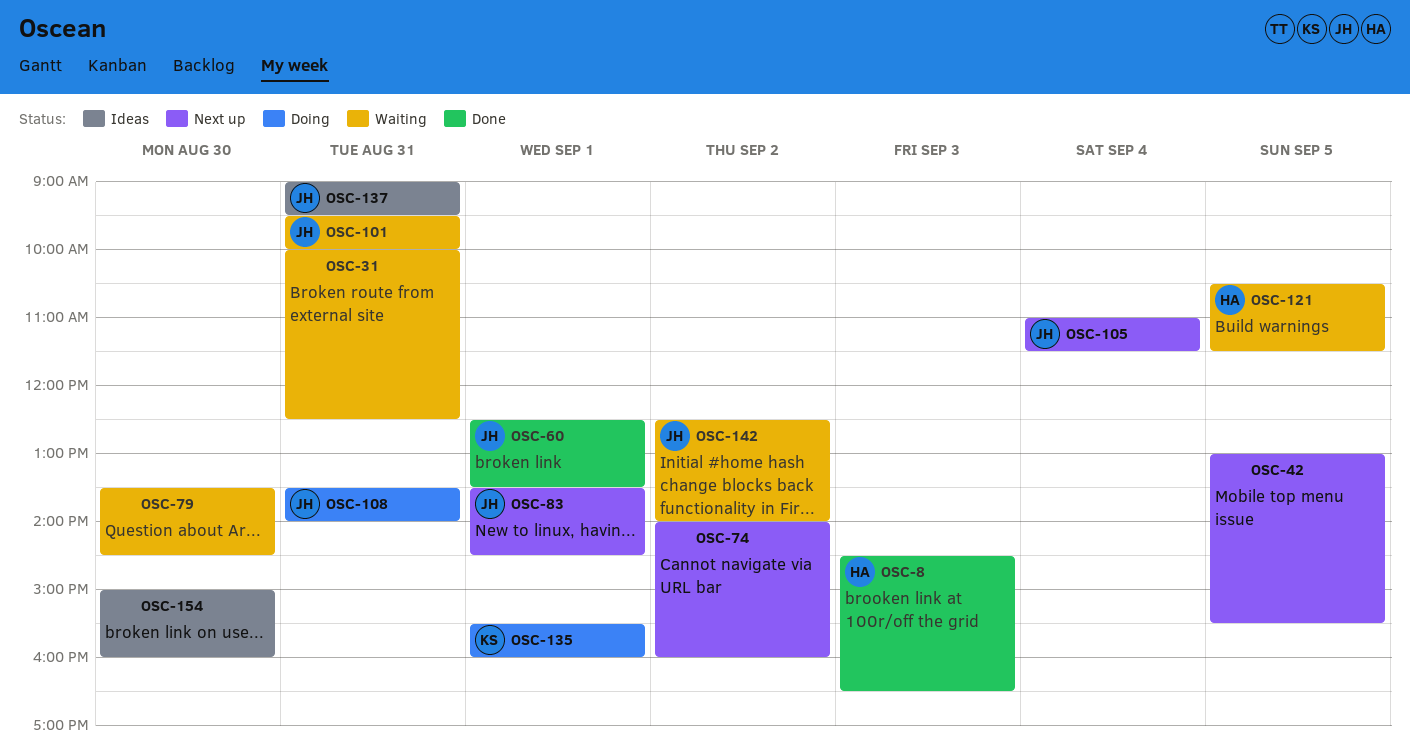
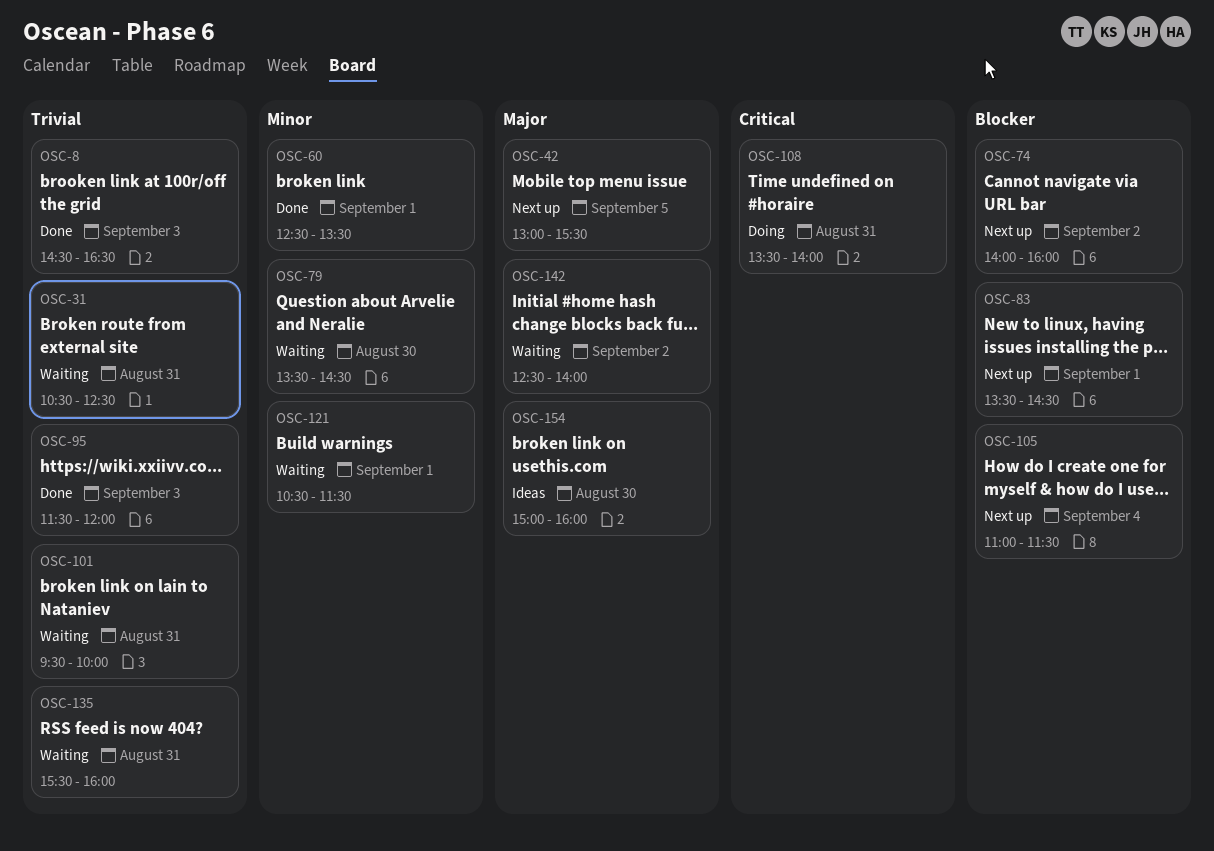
OSC-31, begins: 10:00 -> 10:30
OSC-95: none -> present
OSC-121, day: Sep 5 -> Sep 1
OSC-135, status: Doing -> Waiting
OSC-135, day: Sep 1 -> Aug 31
OSC-137: present -> none

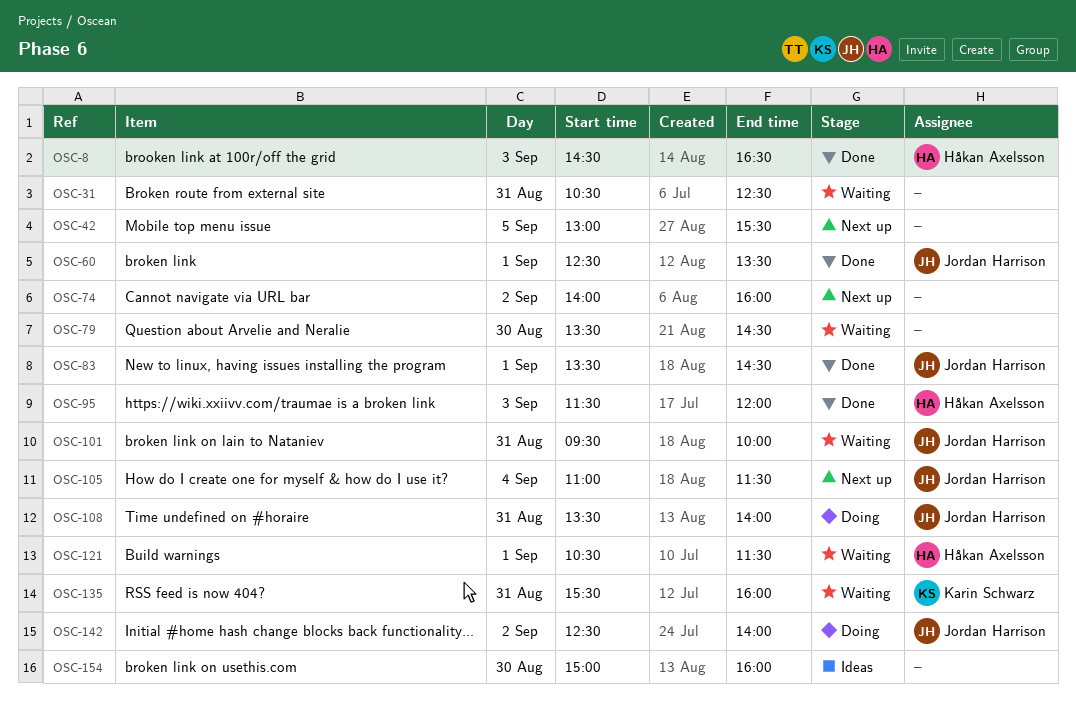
OSC-83, status: Next up -> Done
OSC-142, status: Waiting -> Doing

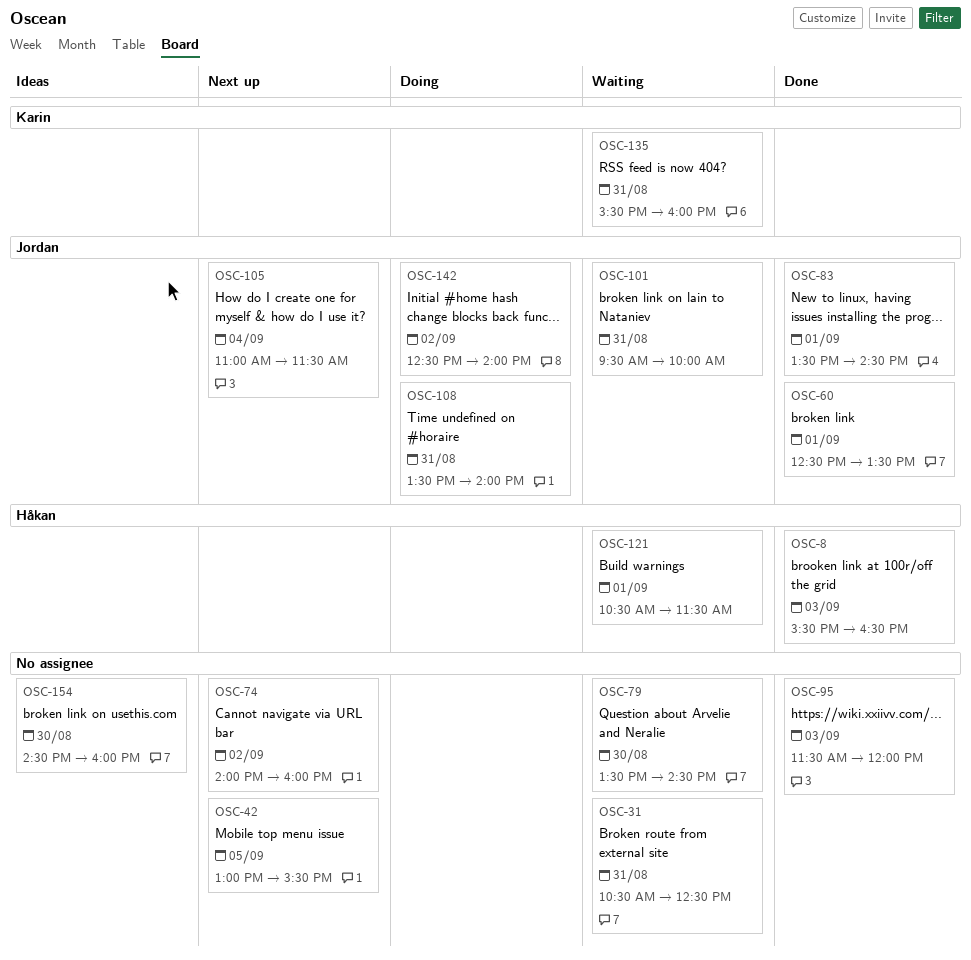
OSC-8, begins: 14:30 -> 15:30
OSC-95, owner: Håkan Axelsson -> none
OSC-154, begins: 15:00 -> 14:30

